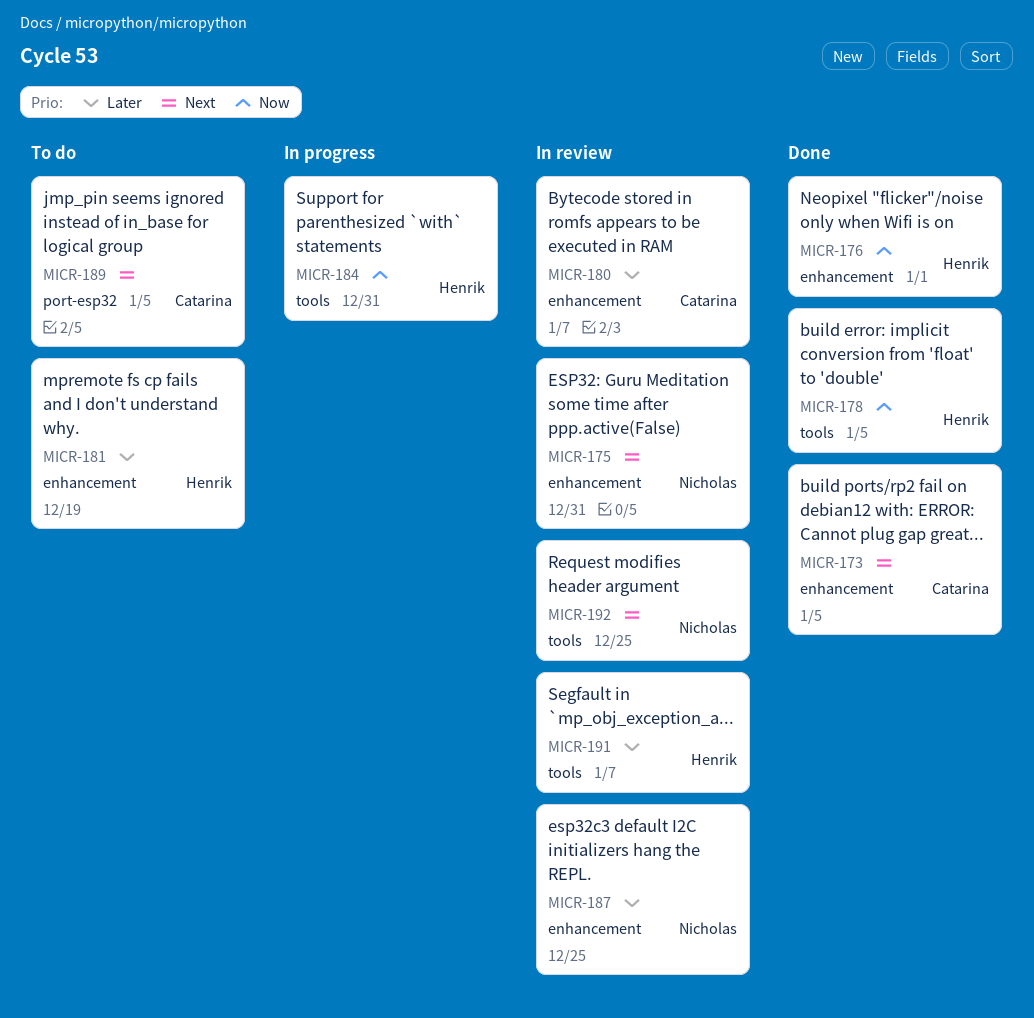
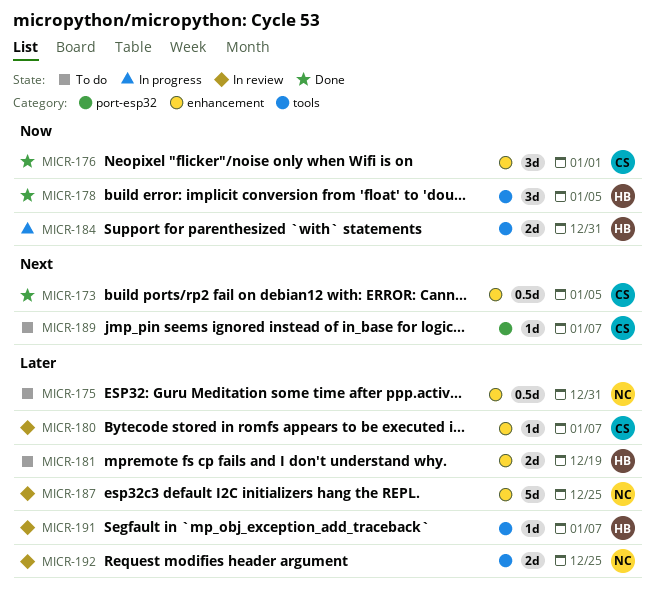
MICR-175, status: In review -> To do
MICR-175, priority: Next -> Later
MICR-176, owner: Henrik -> Catarina
MICR-189, due: Jan 5 -> Jan 7
MICR-192, priority: Next -> Later

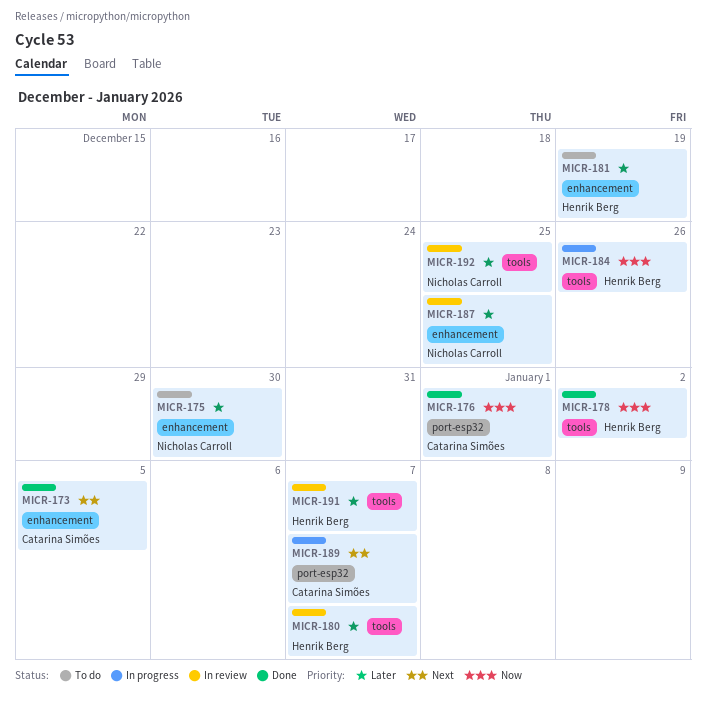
MICR-175, due: Dec 31 -> Dec 30
MICR-176, label: enhancement -> port-esp32
MICR-178, due: Jan 5 -> Jan 2
MICR-180, owner: Catarina Simões -> Henrik Berg
MICR-180, label: enhancement -> tools
MICR-184, due: Dec 31 -> Dec 26
MICR-189, status: To do -> In progress

